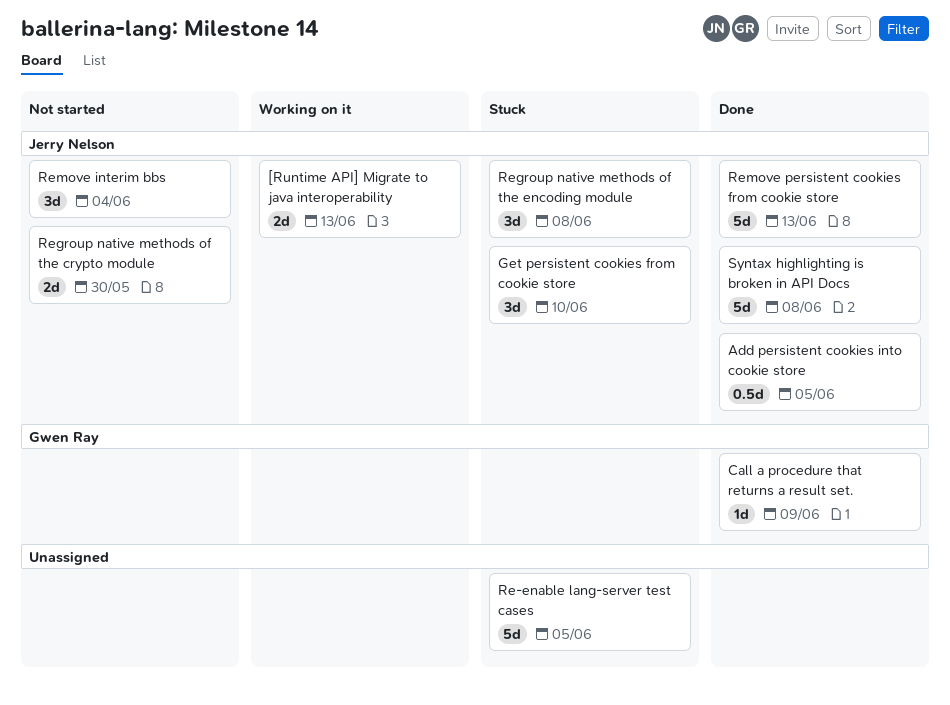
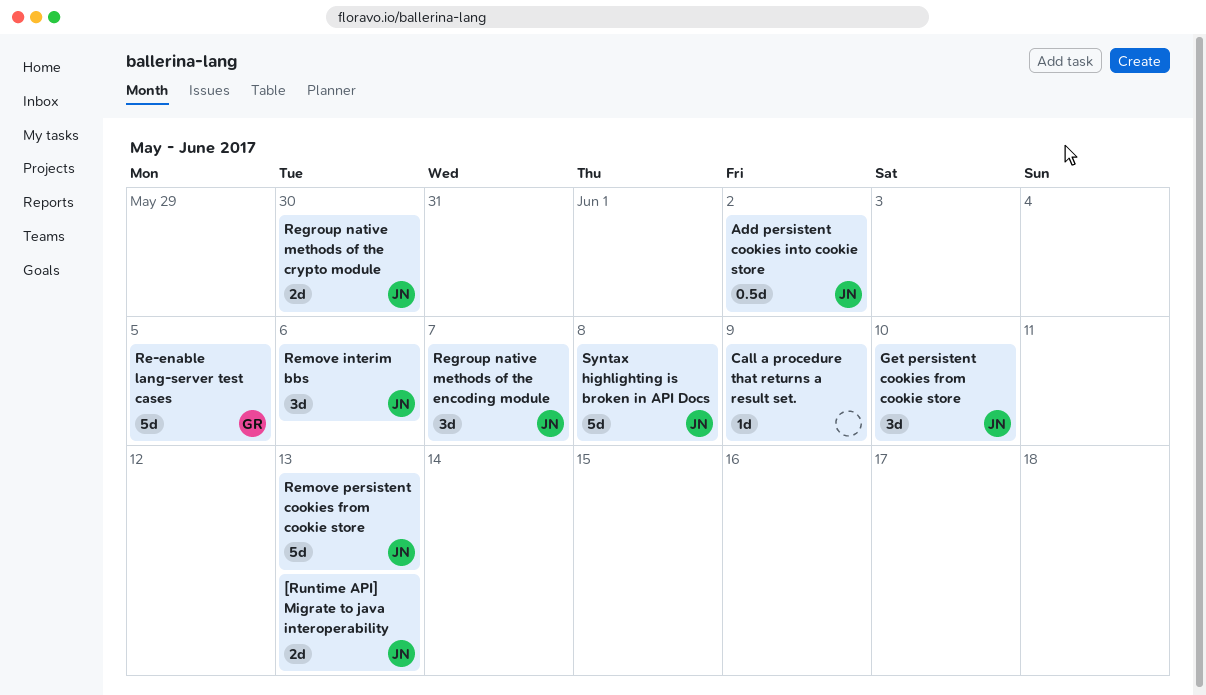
Add persistent cookies into cookie store, due: Jun 5 -> Jun 2
Call a procedure that returns a result set., owner: Gwen Ray -> none
Re-enable lang-server test cases, owner: none -> Gwen Ray
Regroup native methods of the encoding module, due: Jun 8 -> Jun 7
Remove interim bbs, due: Jun 4 -> Jun 6

